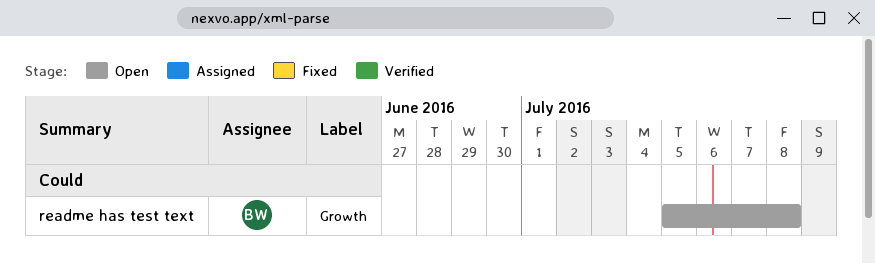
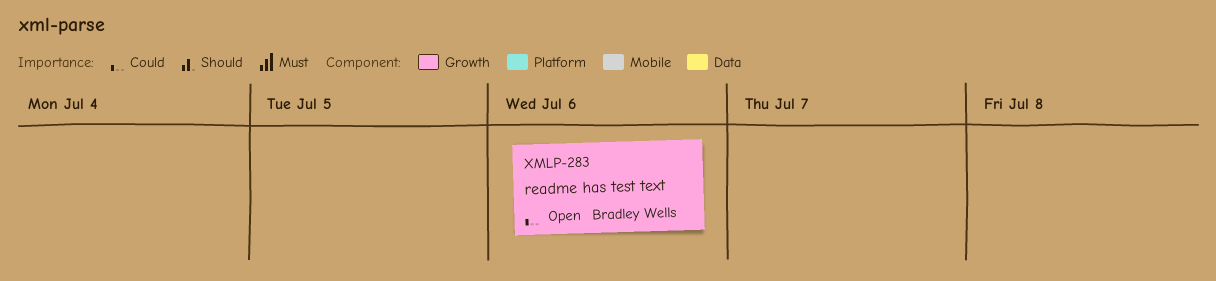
readme has test text, due: Jul 8 -> Jul 6

